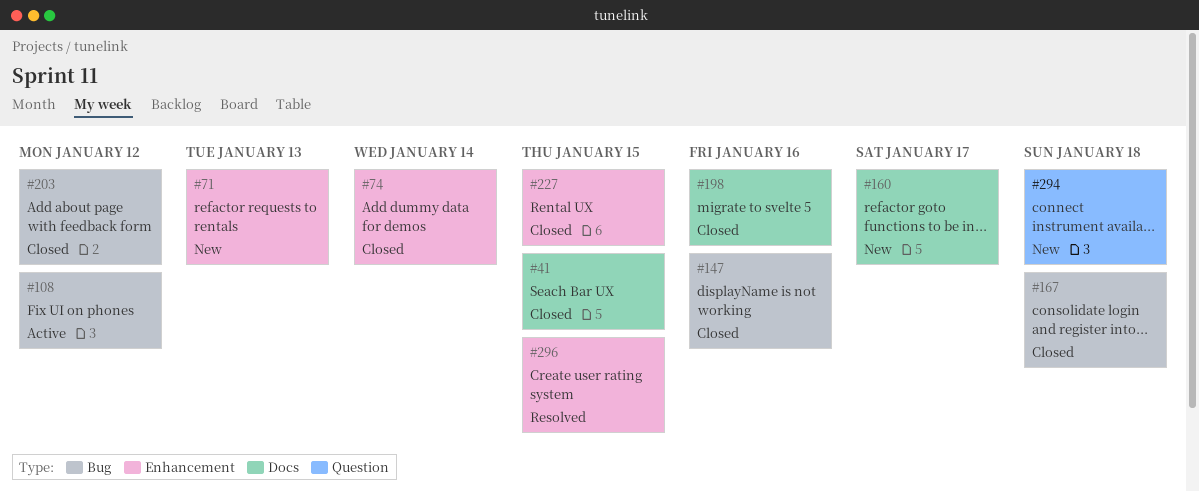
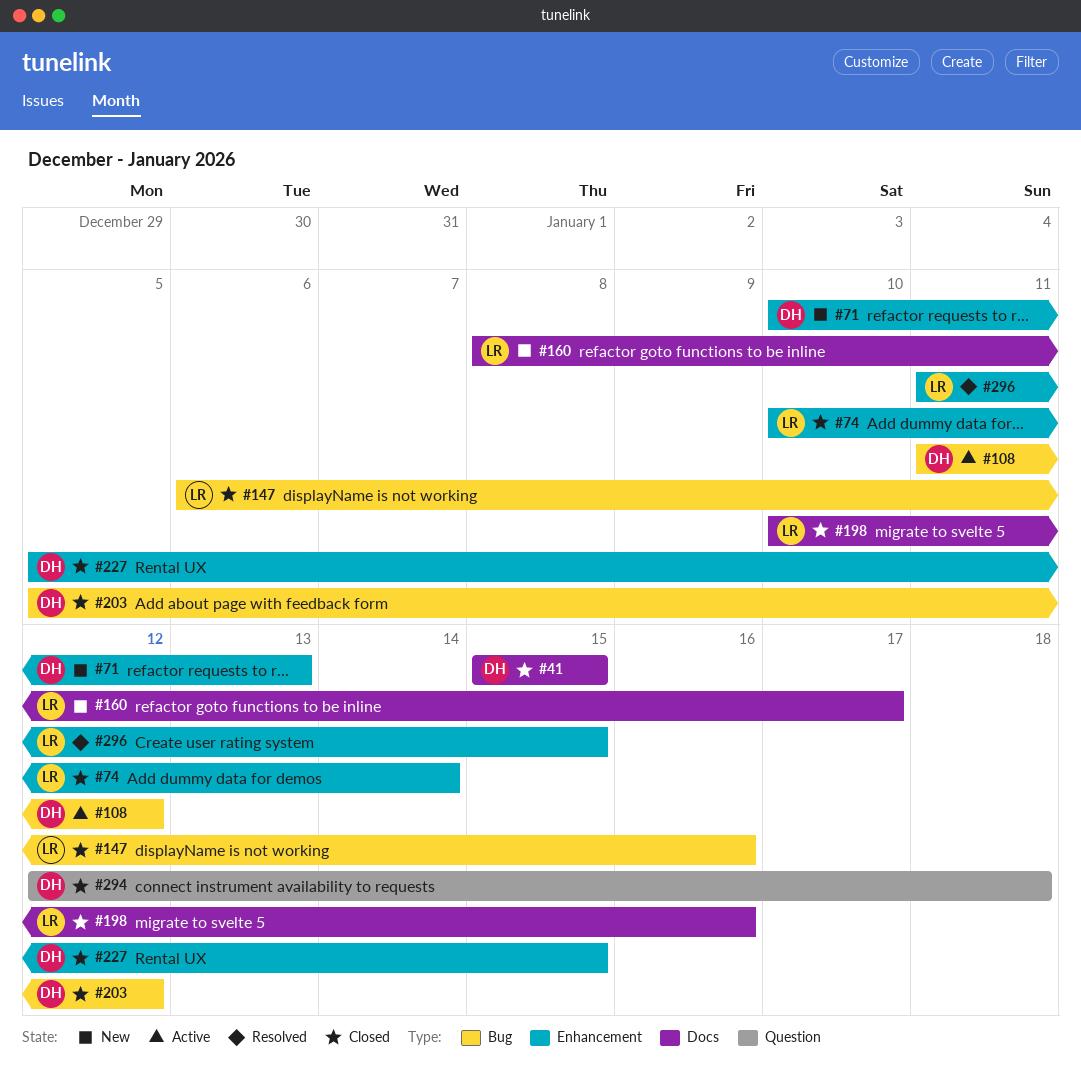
#167: present -> none
#294, status: New -> Closed

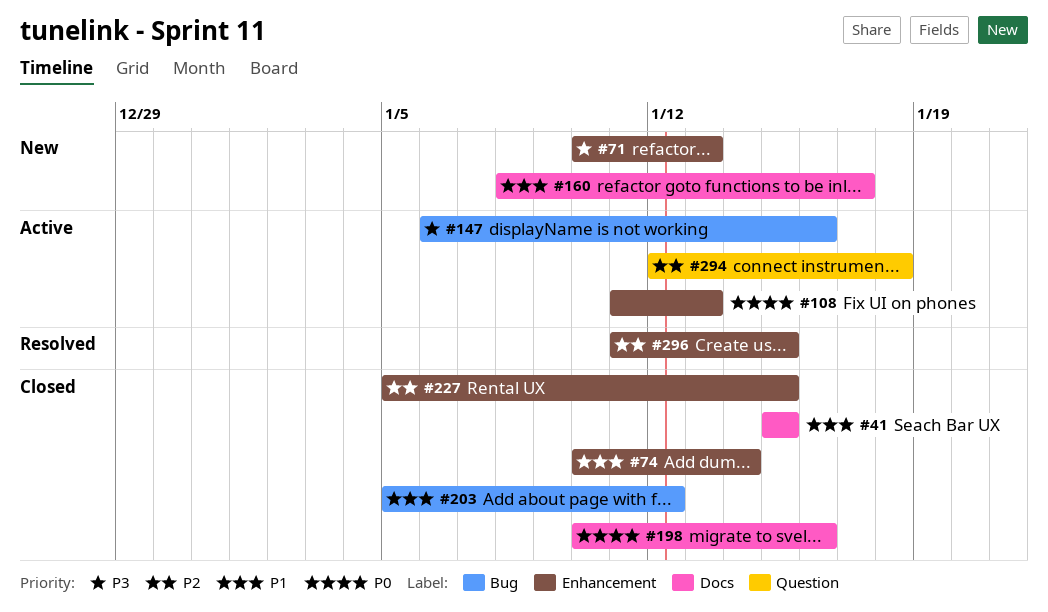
#108, label: Bug -> Enhancement
#108, due: Jan 12 -> Jan 13
#147, status: Closed -> Active
#294, status: Closed -> Active

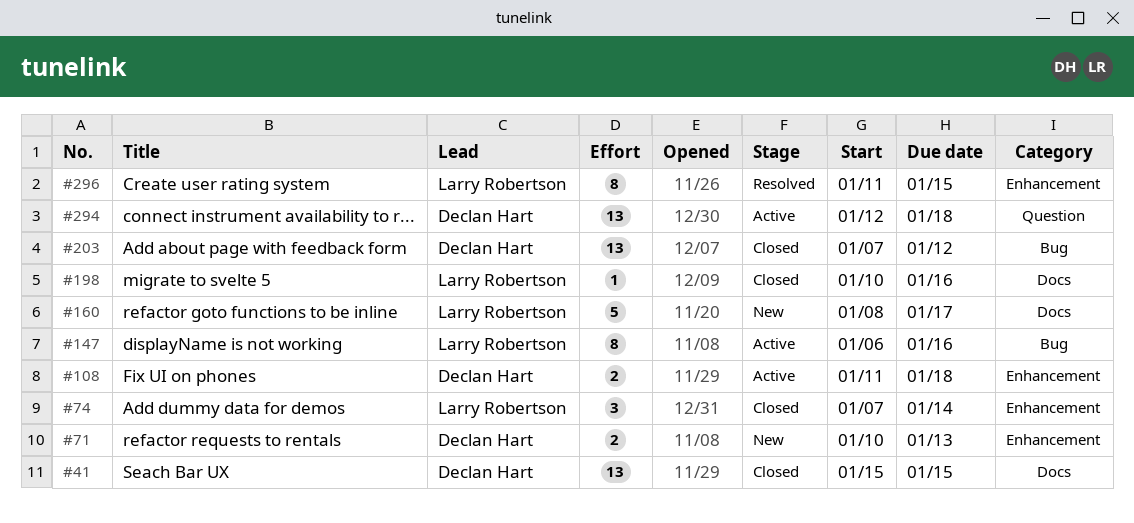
#74, start: Jan 10 -> Jan 7
#108, due: Jan 13 -> Jan 18
#203, start: Jan 5 -> Jan 7
#227: present -> none

